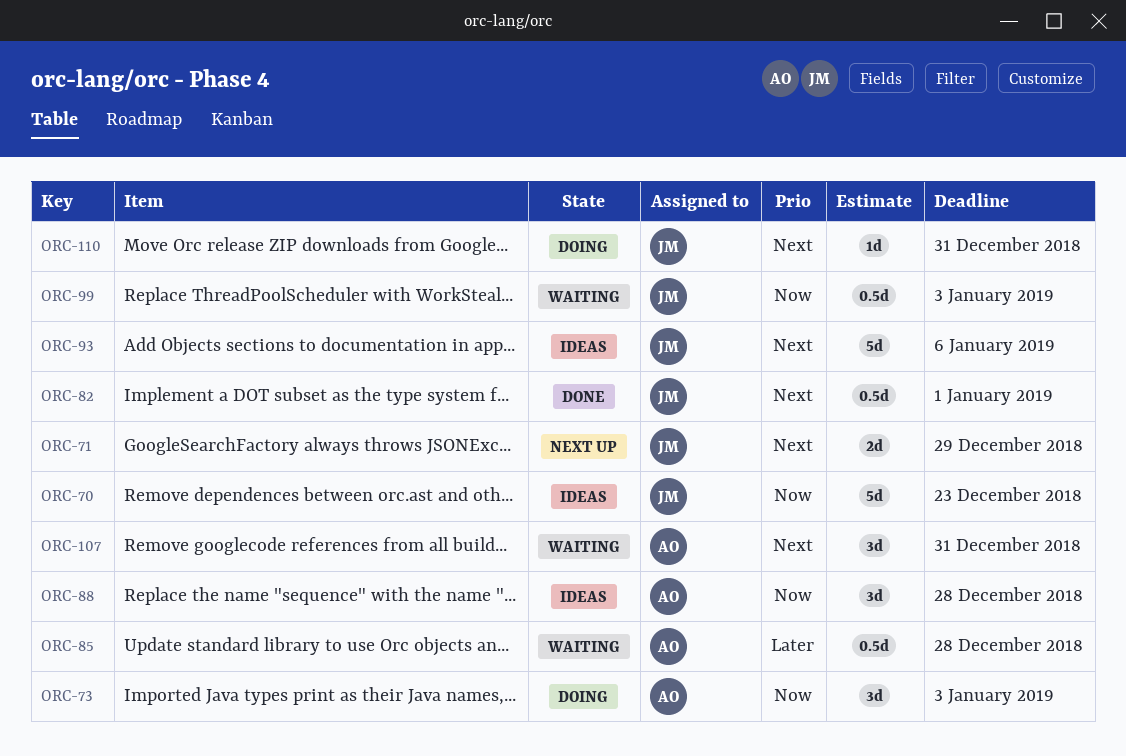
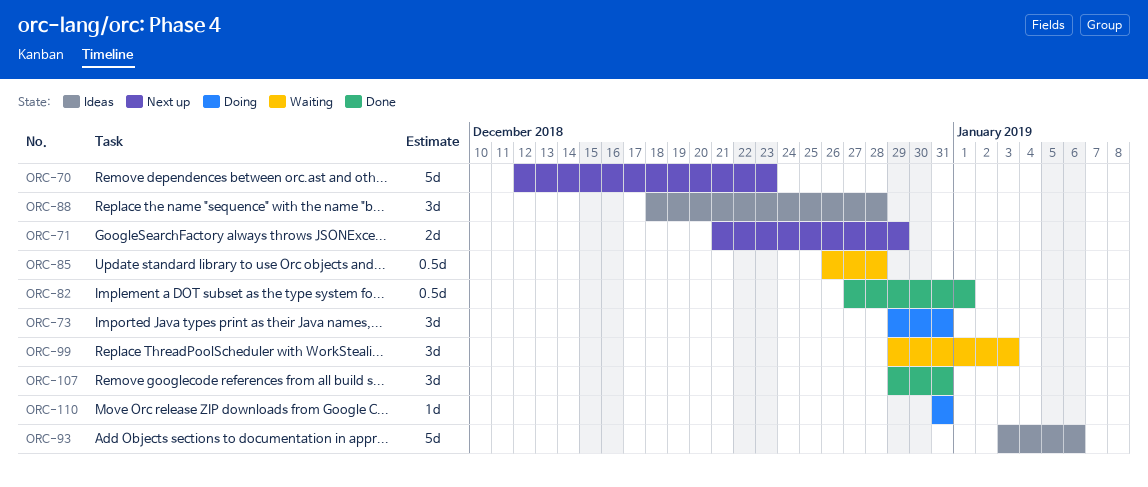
ORC-70, status: Ideas -> Next up
ORC-73, due: Jan 3 -> Dec 31
ORC-99, estimate: 0.5d -> 3d
ORC-107, status: Waiting -> Done

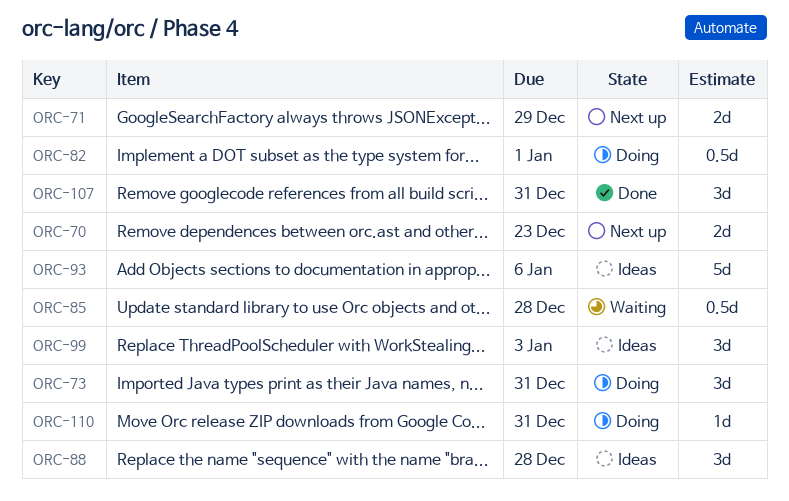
ORC-70, estimate: 5d -> 2d
ORC-82, status: Done -> Doing
ORC-99, status: Waiting -> Ideas

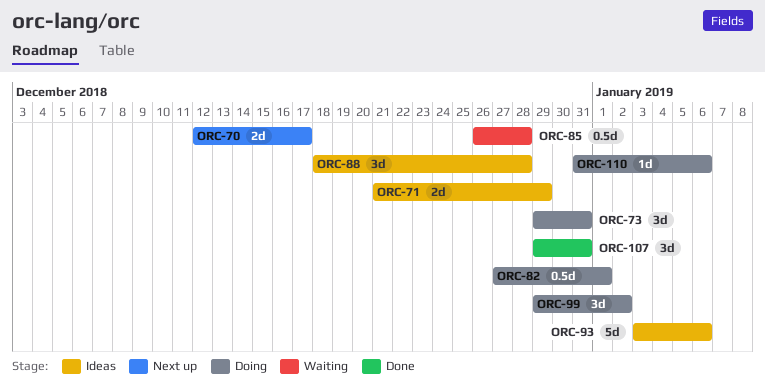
ORC-70, due: Dec 23 -> Dec 17
ORC-71, status: Next up -> Ideas
ORC-99, status: Ideas -> Doing
ORC-99, due: Jan 3 -> Jan 2
ORC-110, due: Dec 31 -> Jan 6

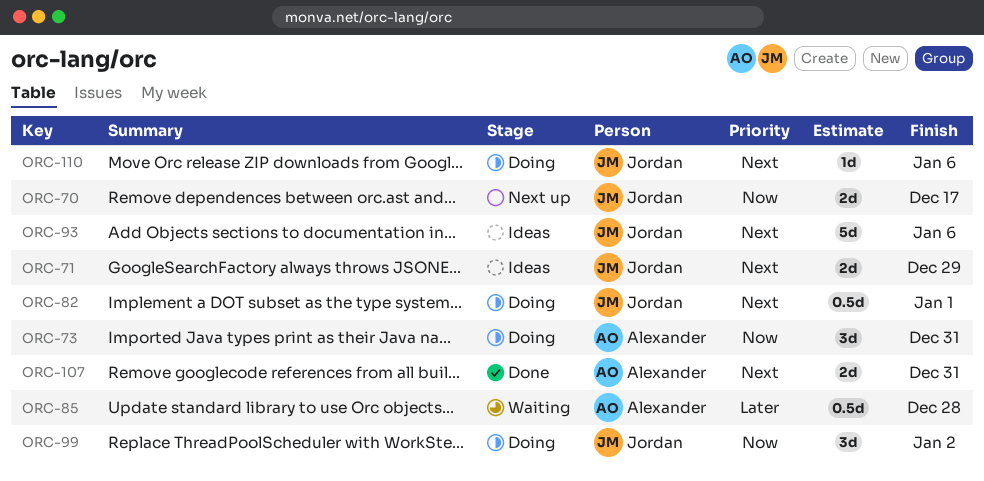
ORC-88: present -> none
ORC-107, estimate: 3d -> 2d

